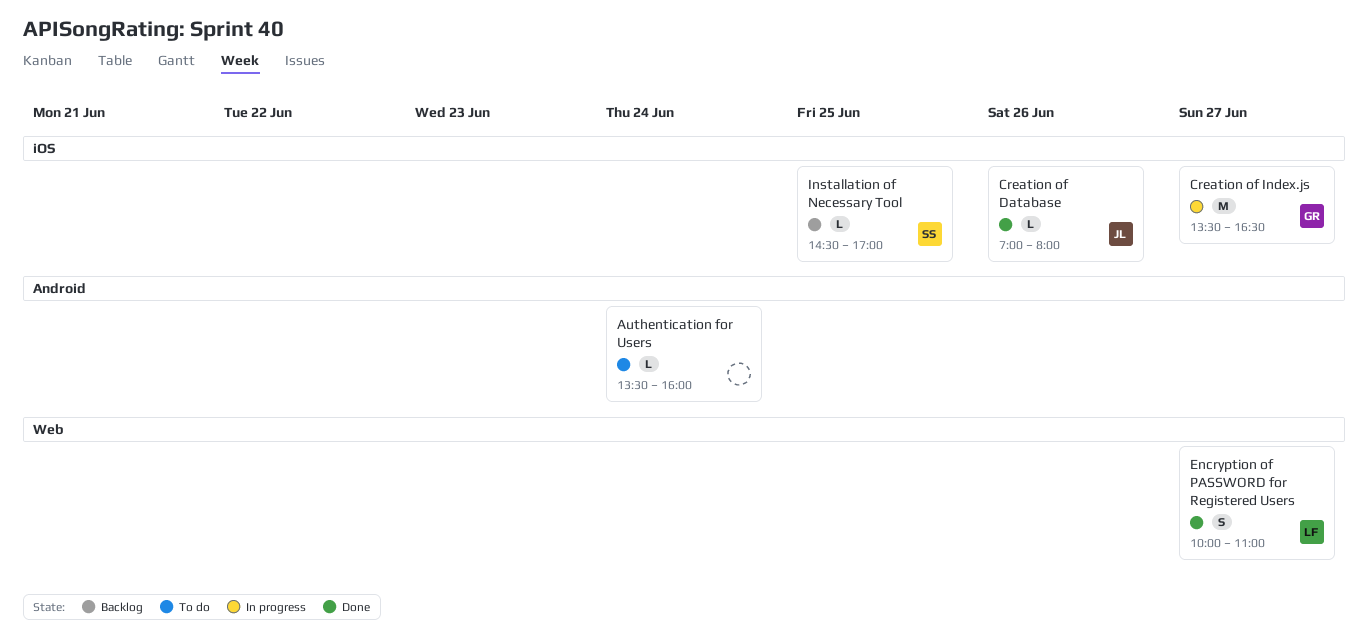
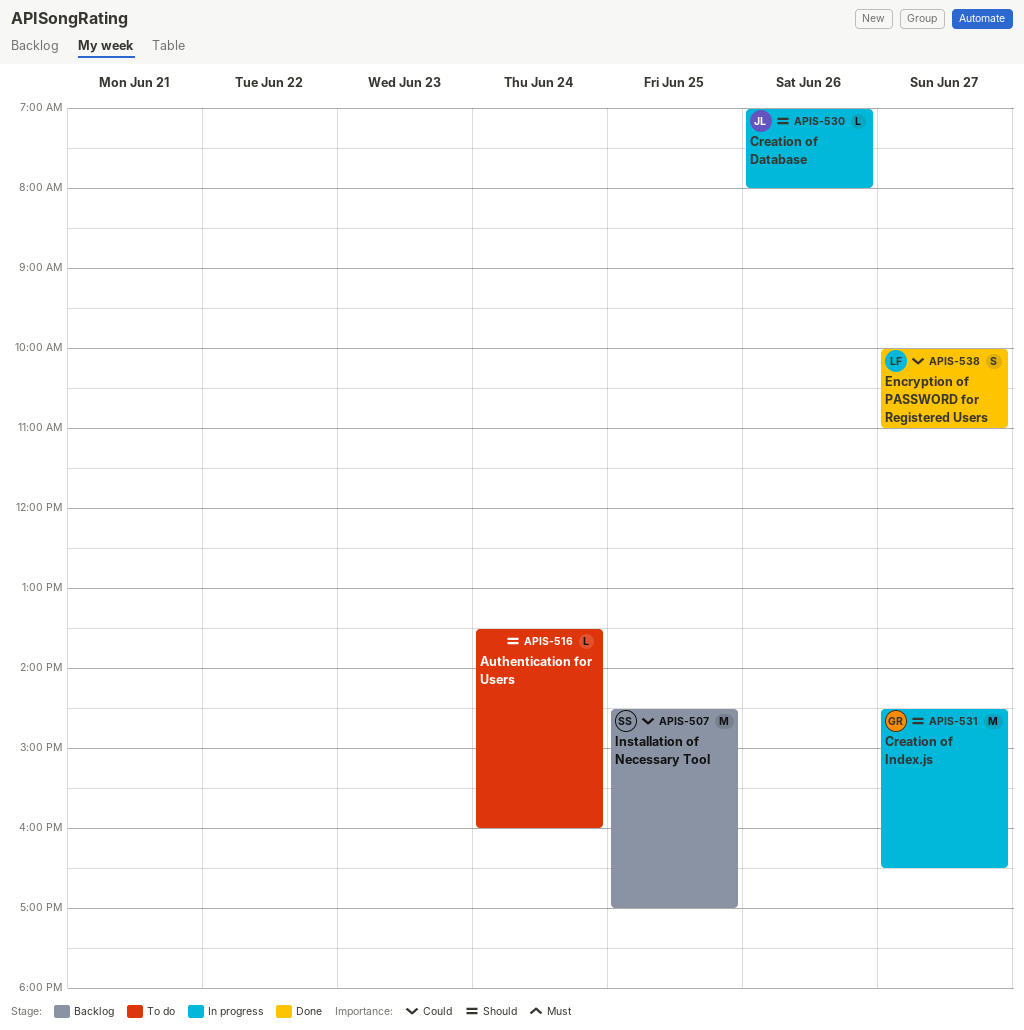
Creation of Database, status: Done -> In progress
Creation of Index.js, begins: 13:30 -> 14:30
Installation of Necessary Tool, estimate: L -> M

